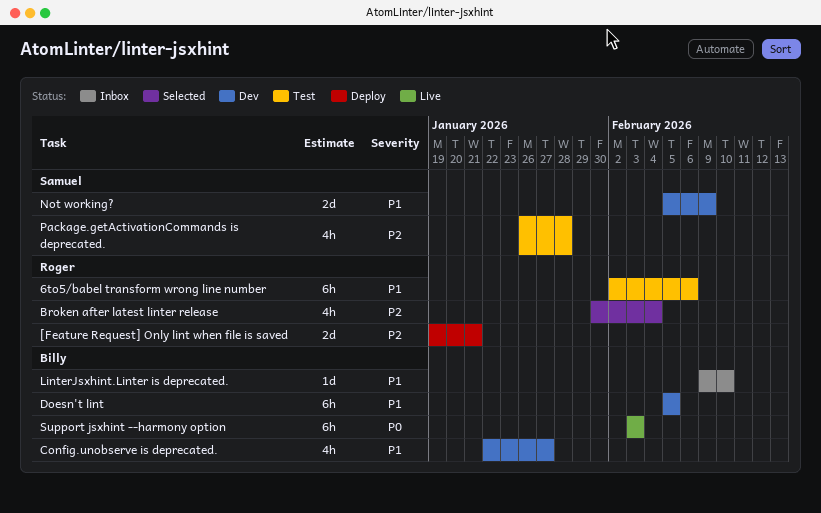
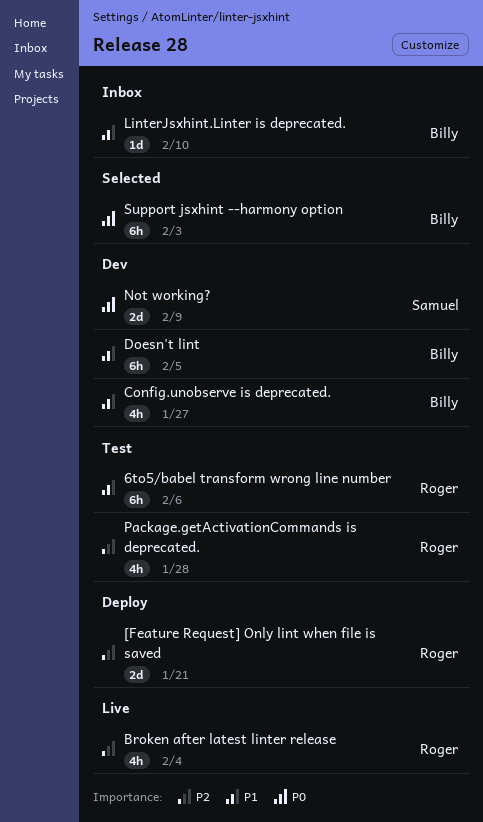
Broken after latest linter release, status: Selected -> Live
Not working?, priority: P1 -> P0
Package.getActivationCommands is deprecated., owner: Samuel -> Roger
Support jsxhint --harmony option, status: Live -> Selected

